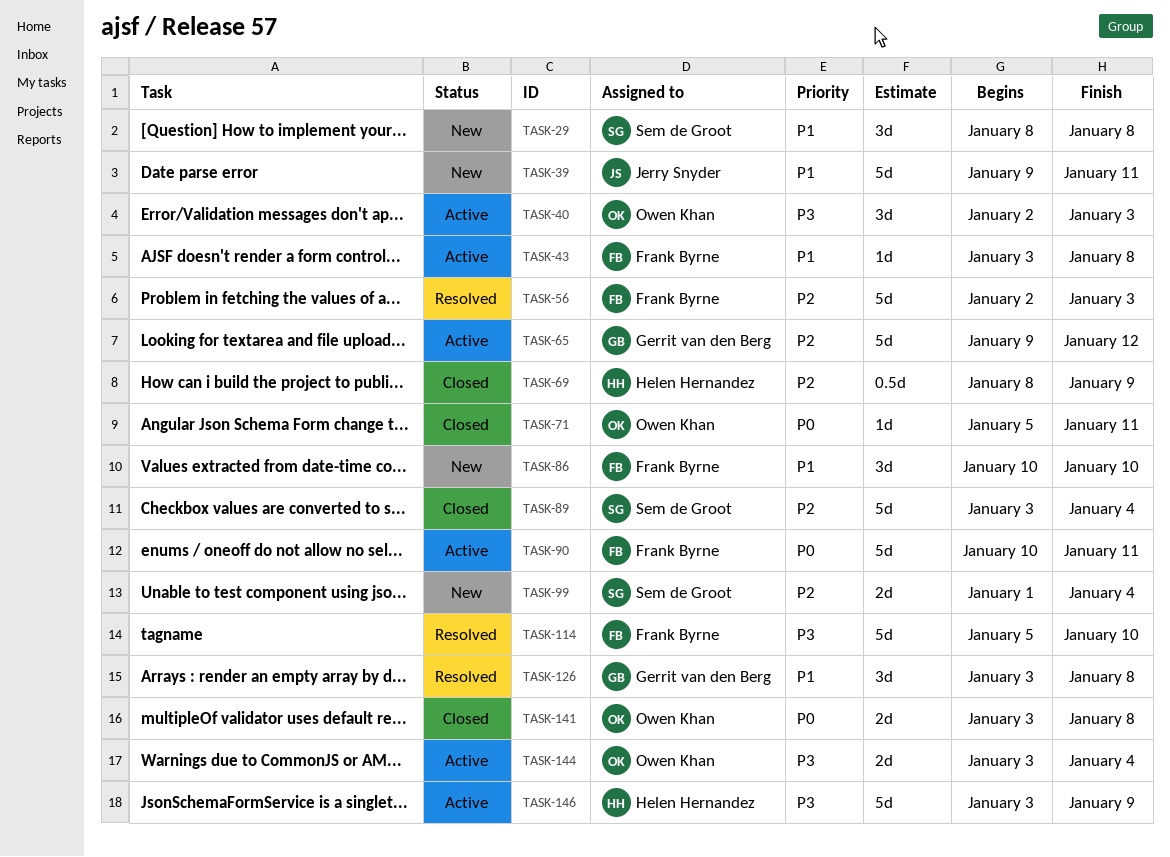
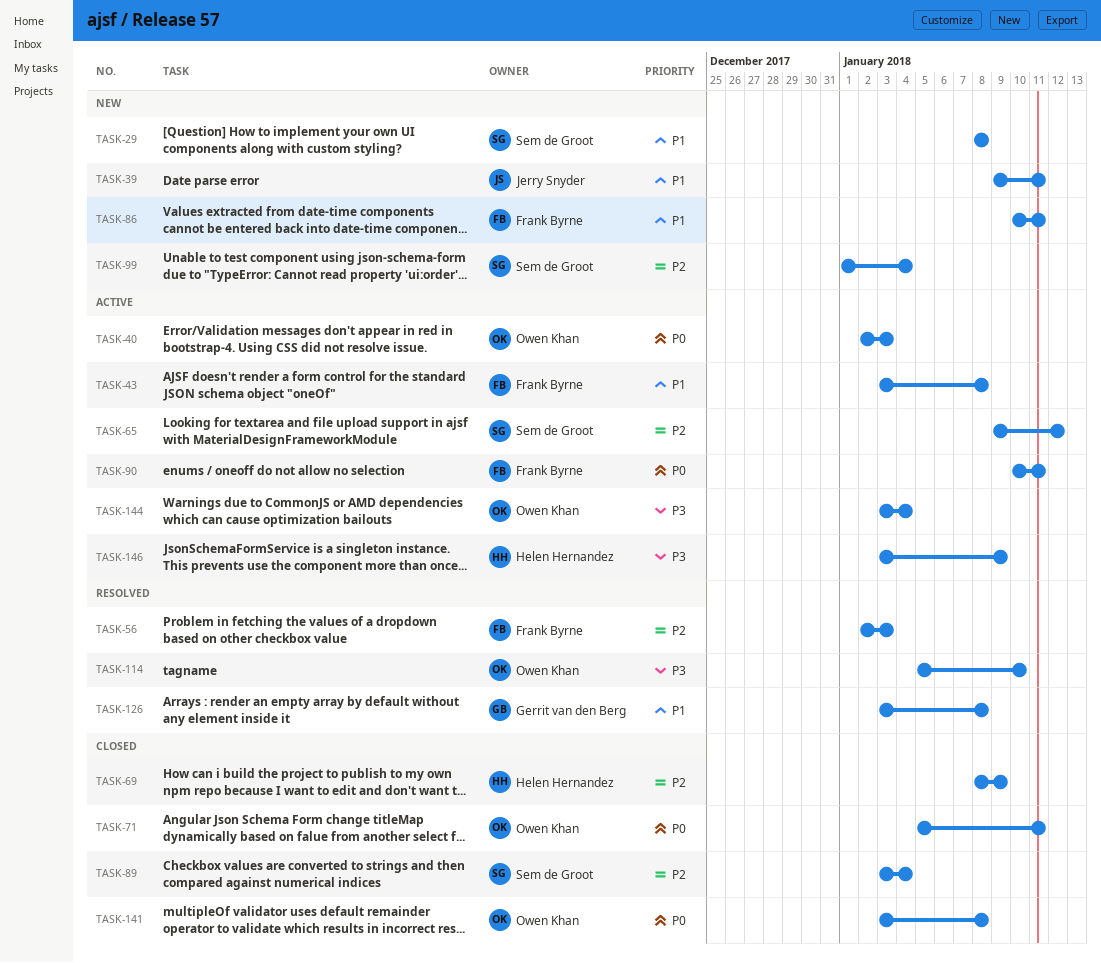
TASK-40, priority: P3 -> P0
TASK-65, owner: Gerrit van den Berg -> Sem de Groot
TASK-86, due: Jan 10 -> Jan 11
TASK-114, owner: Frank Byrne -> Owen Khan

